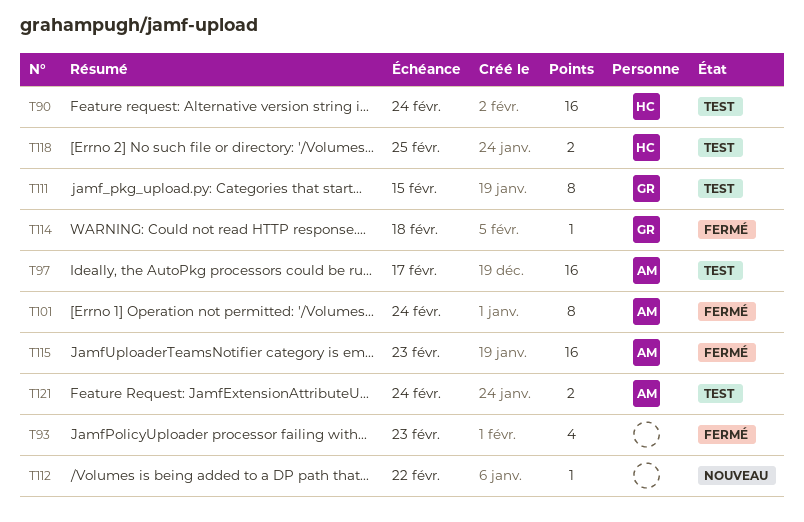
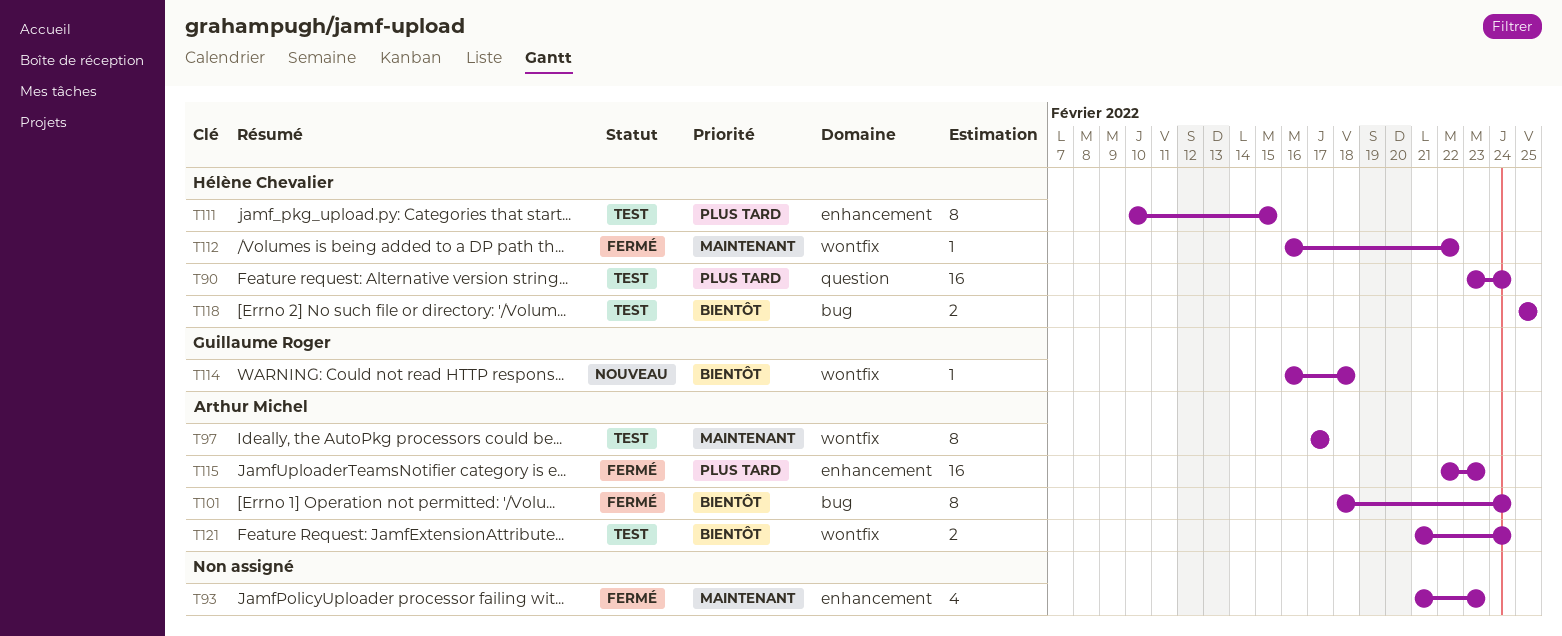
T97, estimate: 16 -> 8
T111, owner: Guillaume Roger -> Hélène Chevalier
T112, status: Nouveau -> Fermé
T112, owner: none -> Hélène Chevalier
T114, status: Fermé -> Nouveau

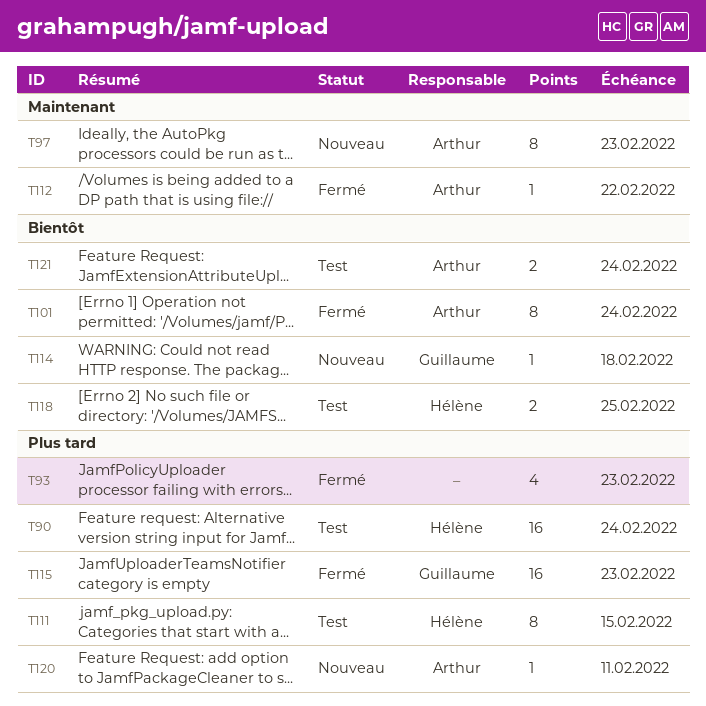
T93, priority: Maintenant -> Plus tard
T97, status: Test -> Nouveau
T97, due: Feb 17 -> Feb 23
T112, owner: Hélène Chevalier -> Arthur Michel
T115, owner: Arthur Michel -> Guillaume Roger
T120: none -> present

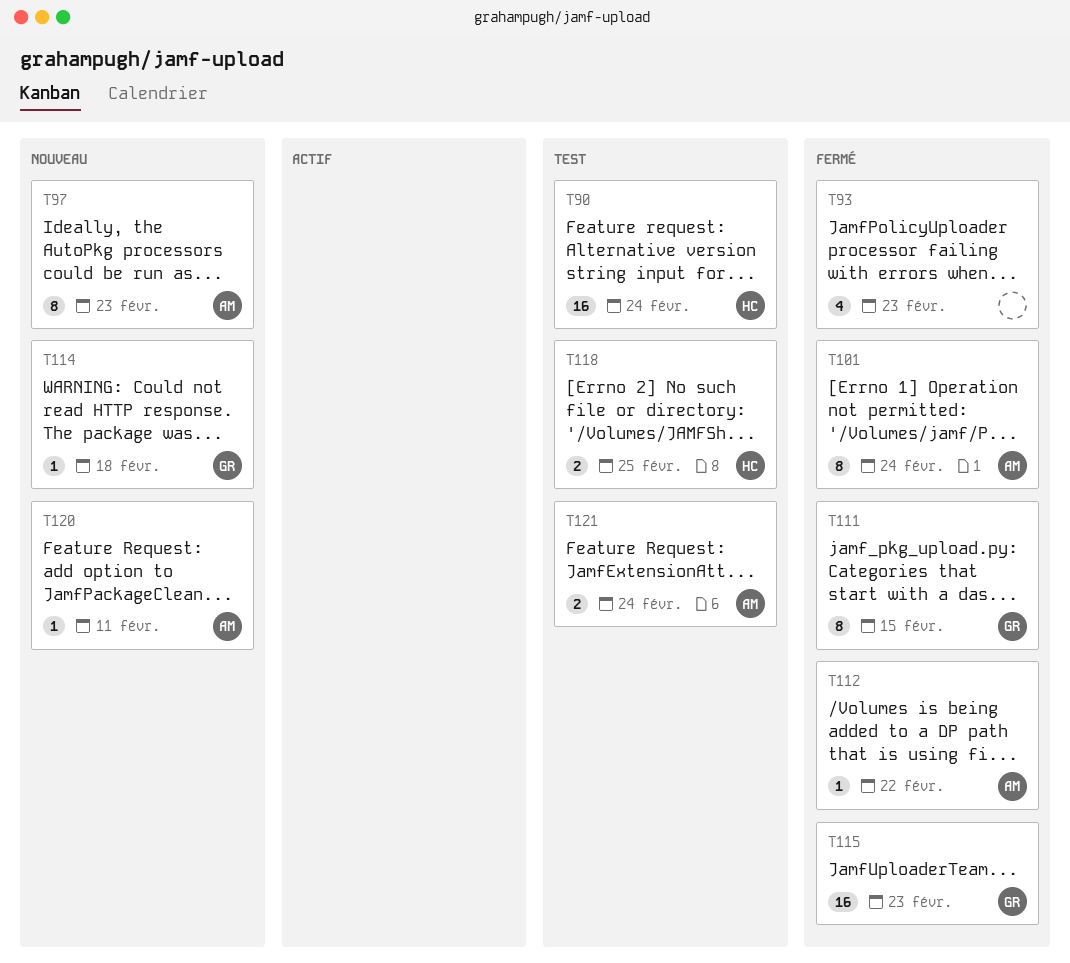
T111, status: Test -> Fermé
T111, owner: Hélène -> Guillaume

